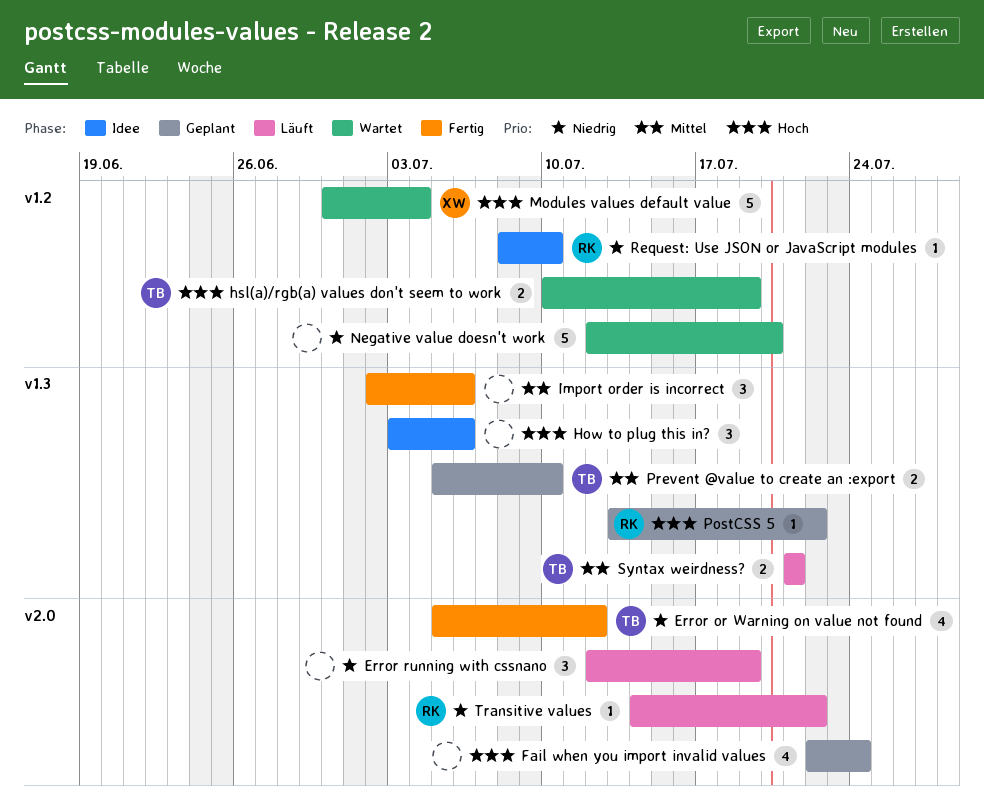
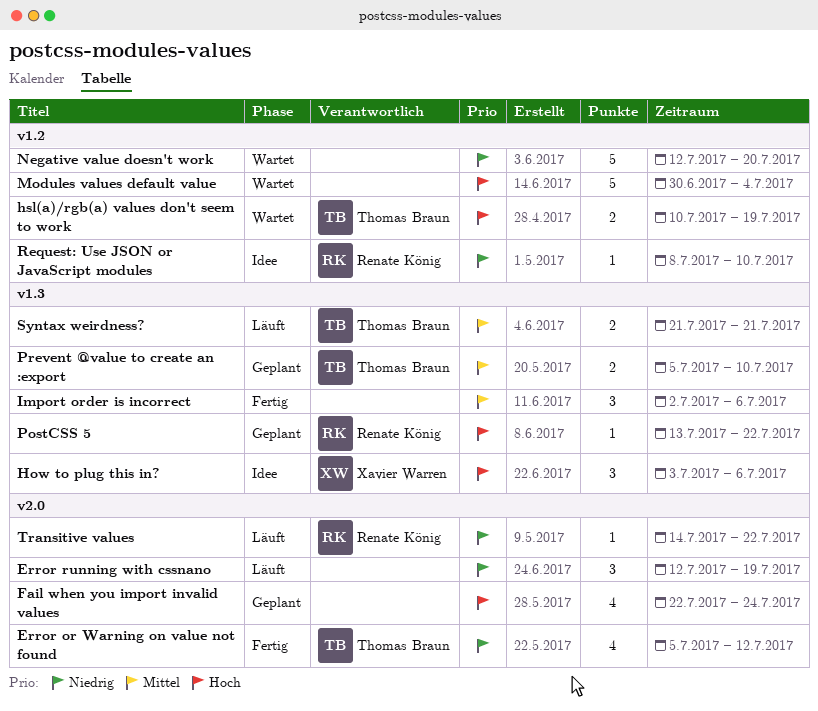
How to plug this in?, owner: none -> Xavier Warren
Modules values default value, owner: Xavier Warren -> none

